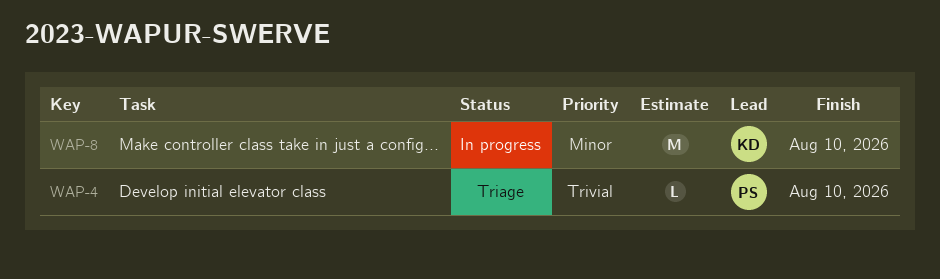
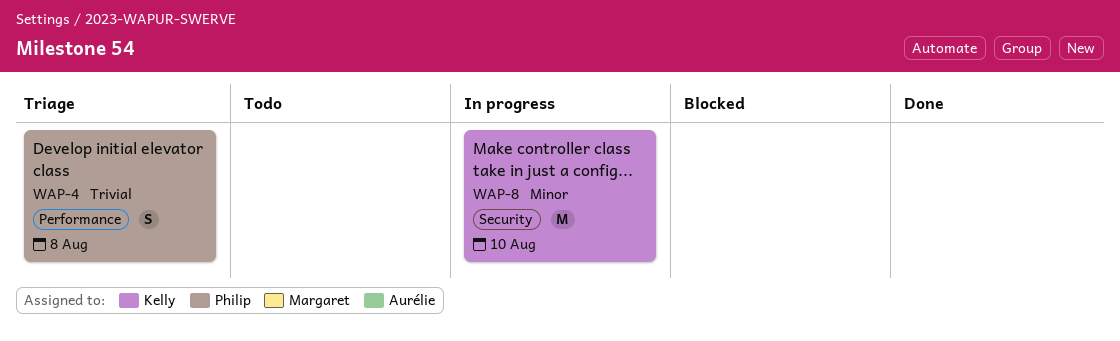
WAP-4, estimate: L -> S
WAP-4, due: Aug 10 -> Aug 8

